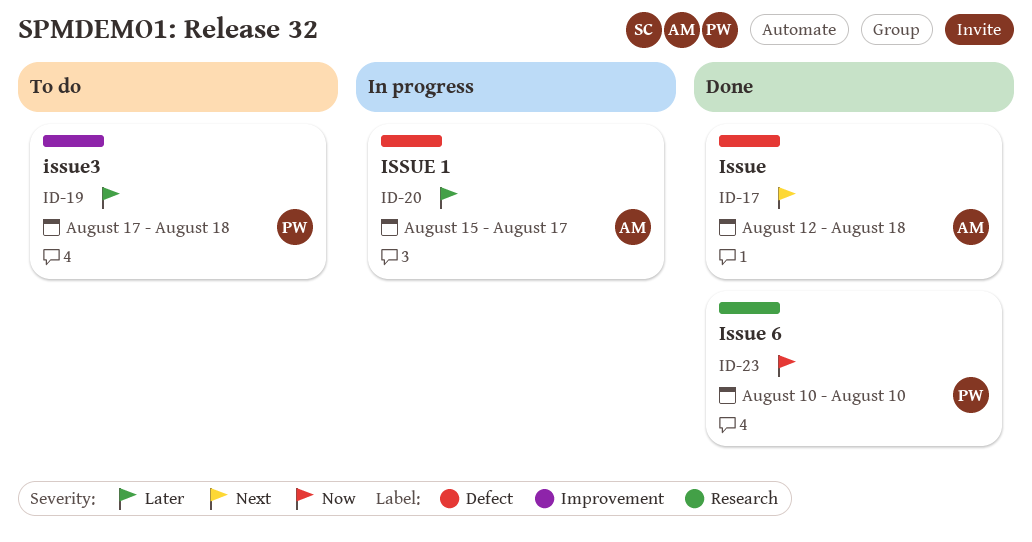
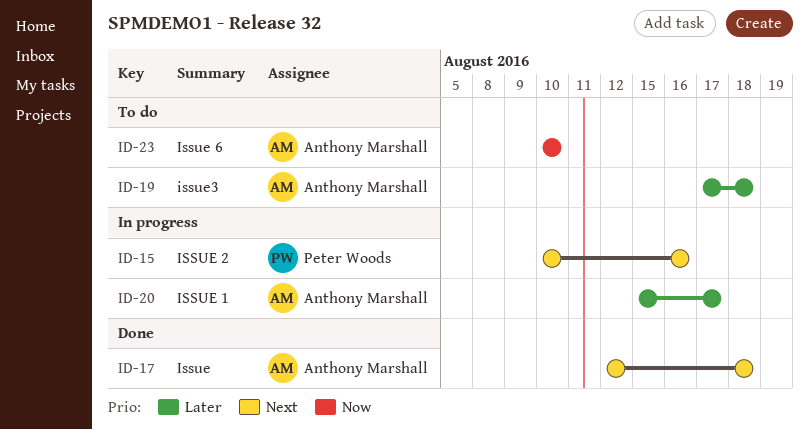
ID-15: none -> present
ID-19, owner: Peter Woods -> Anthony Marshall
ID-23, status: Done -> To do
ID-23, owner: Peter Woods -> Anthony Marshall

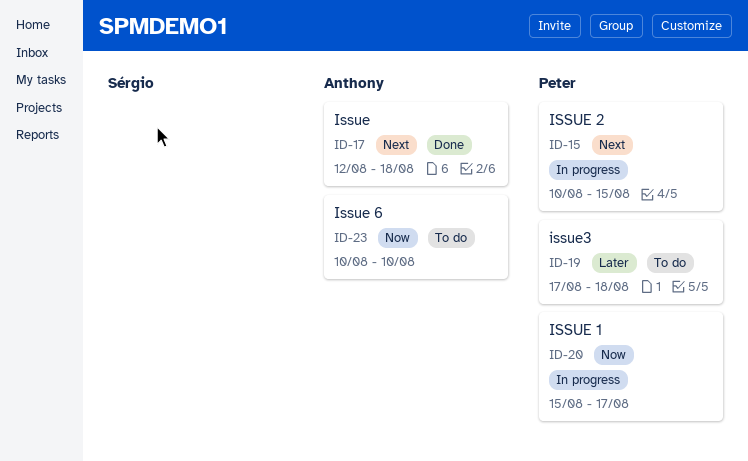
ID-15, due: Aug 16 -> Aug 15
ID-19, owner: Anthony Marshall -> Peter Woods
ID-20, owner: Anthony Marshall -> Peter Woods
ID-20, priority: Later -> Now

